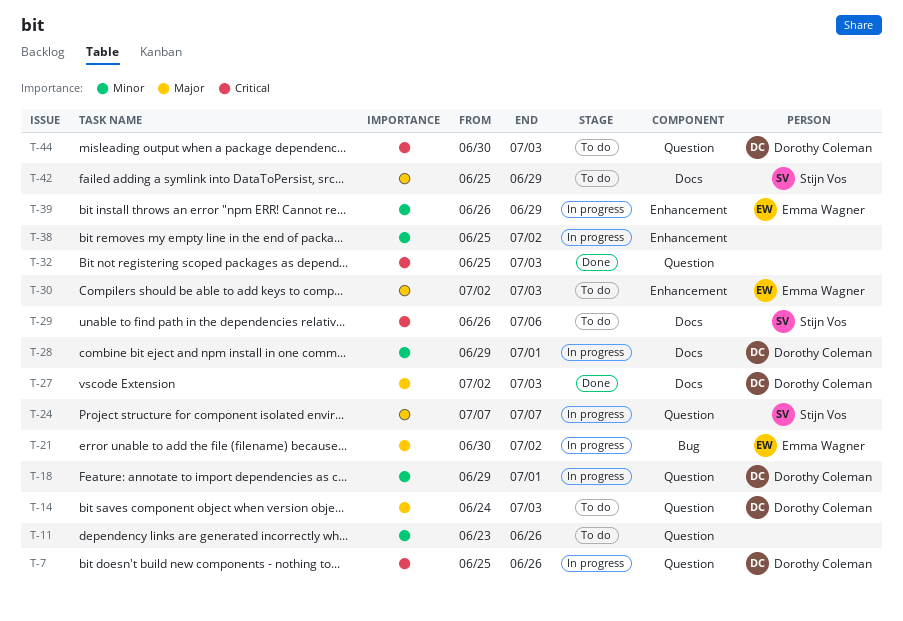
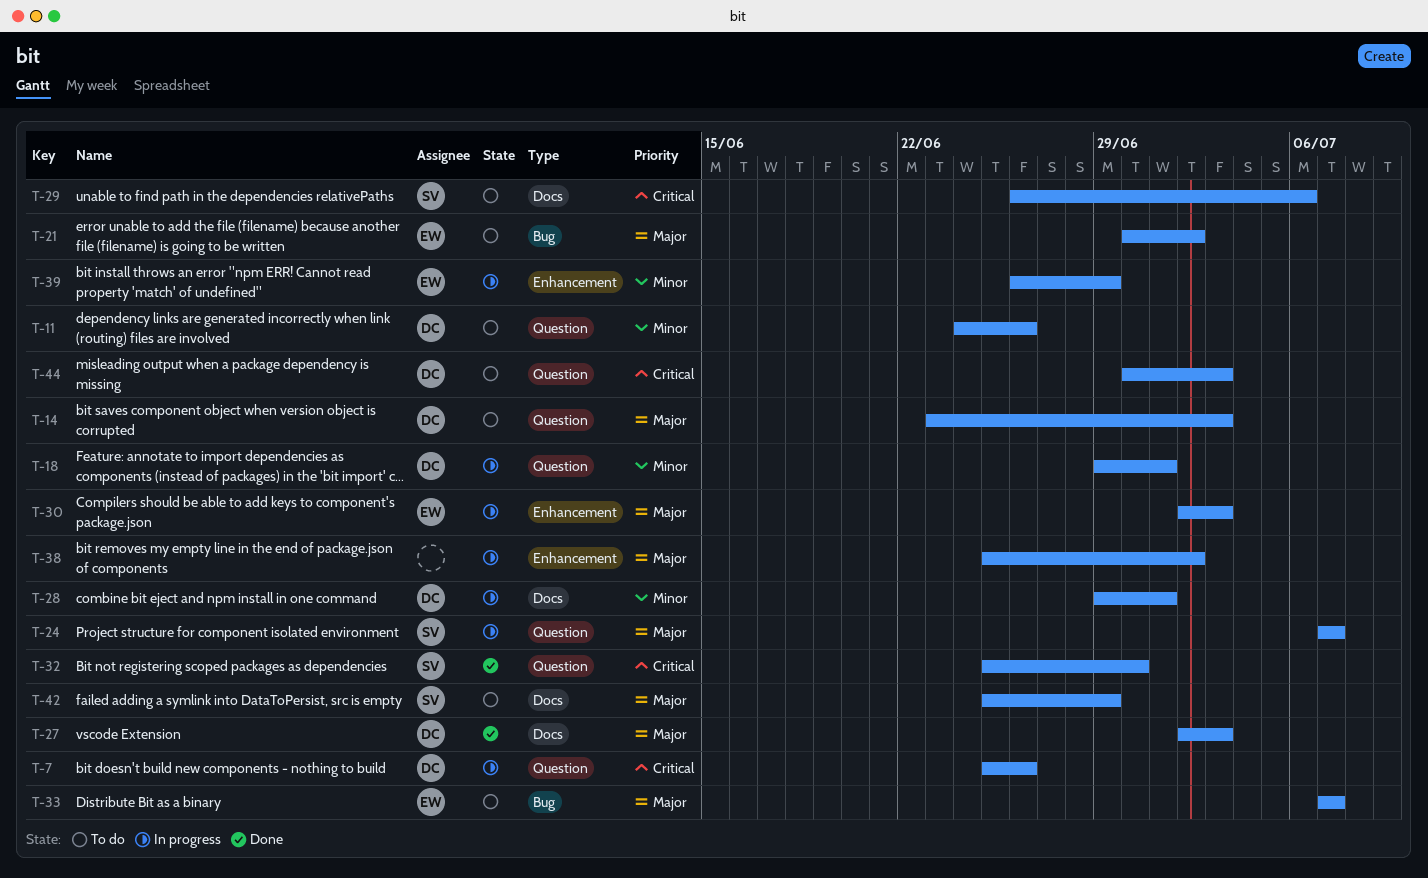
T-11, owner: none -> Dorothy Coleman
T-11, start: Jun 23 -> Jun 24
T-14, start: Jun 24 -> Jun 23
T-21, status: In progress -> To do
T-30, status: To do -> In progress
T-32, owner: none -> Stijn Vos
T-32, due: Jul 3 -> Jun 30
T-33: none -> present
T-38, priority: Minor -> Major

